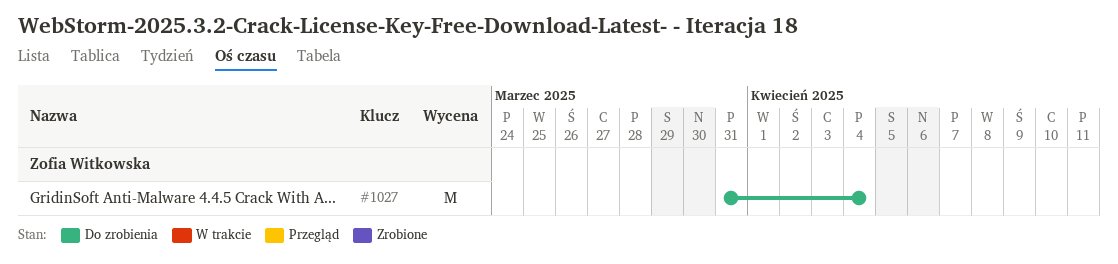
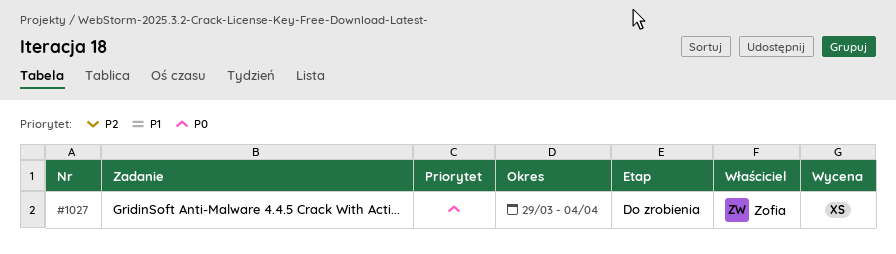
#1027, estimate: M -> XS
#1027, start: Mar 31 -> Mar 29

